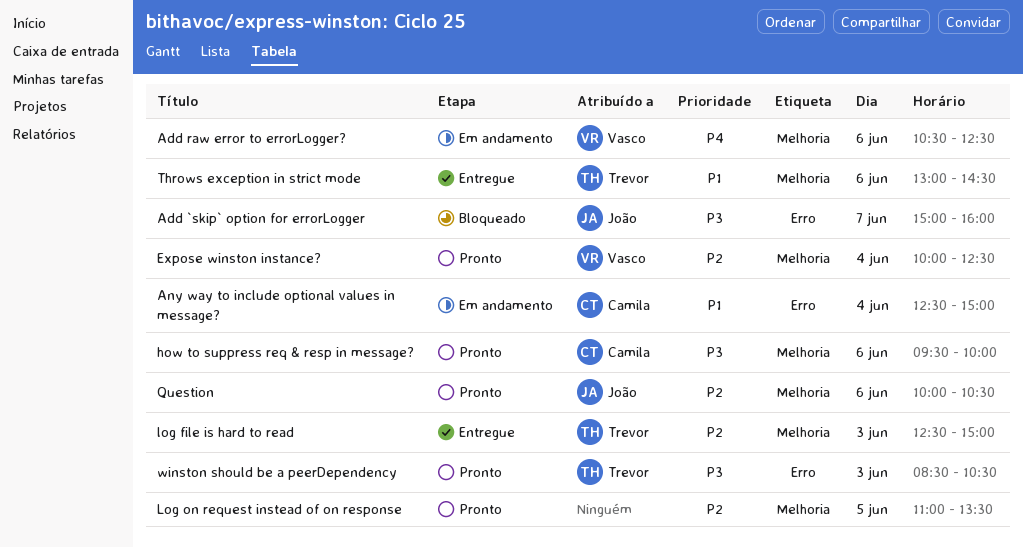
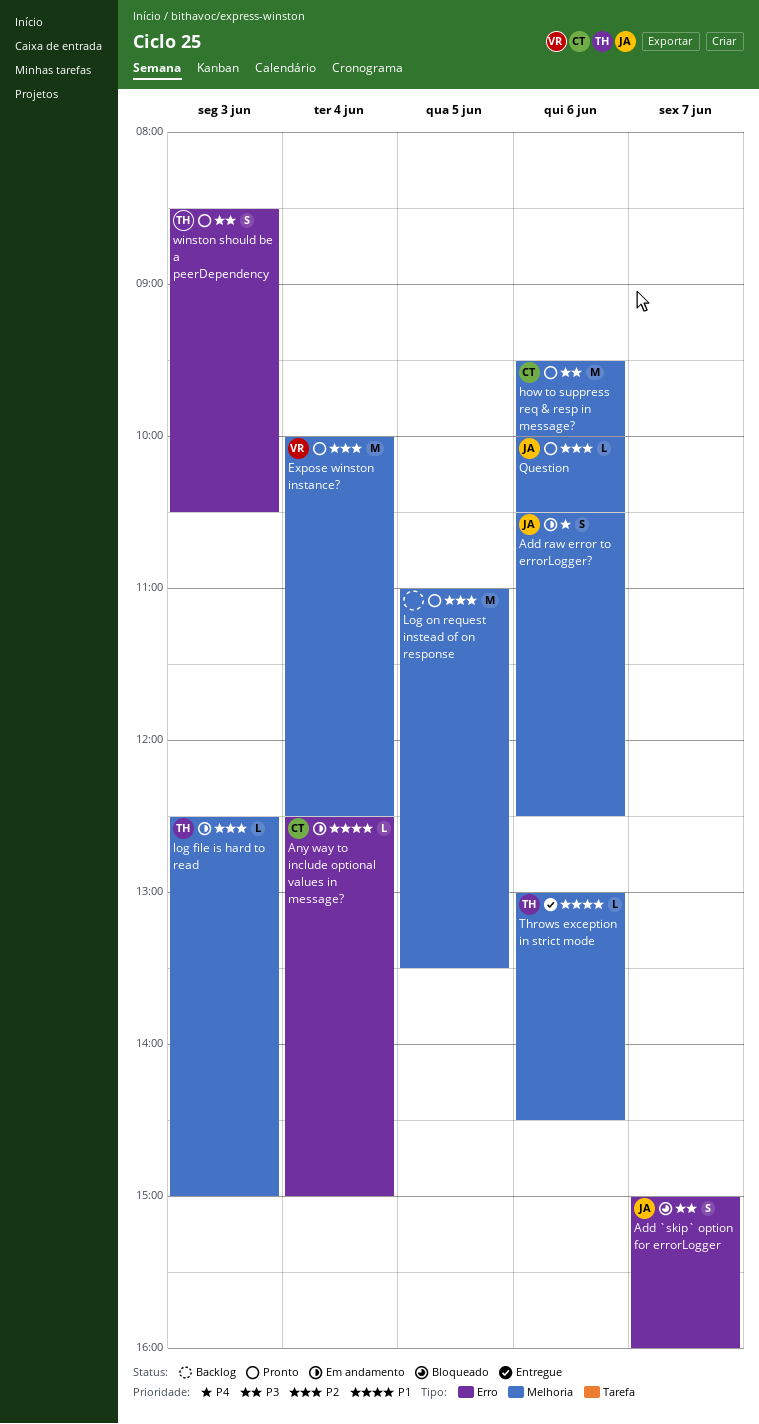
Add raw error to errorLogger?, owner: Vasco -> João
log file is hard to read, status: Entregue -> Em andamento

